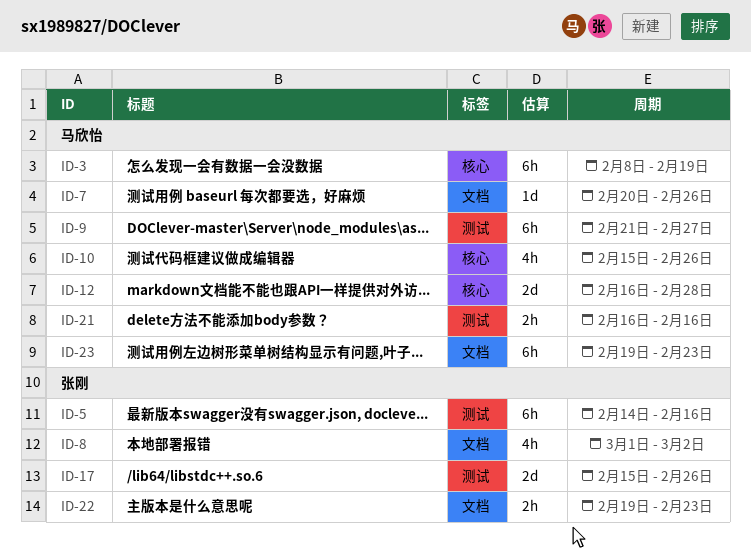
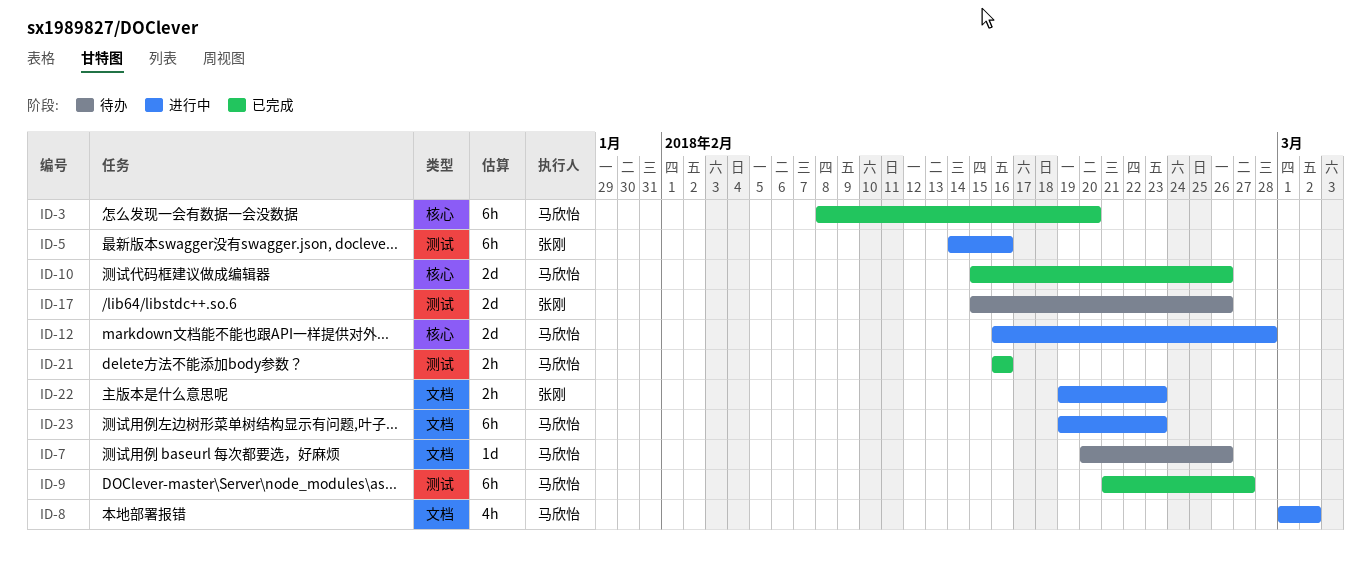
ID-3, due: Feb 19 -> Feb 20
ID-8, owner: 张刚 -> 马欣怡
ID-10, estimate: 4h -> 2d

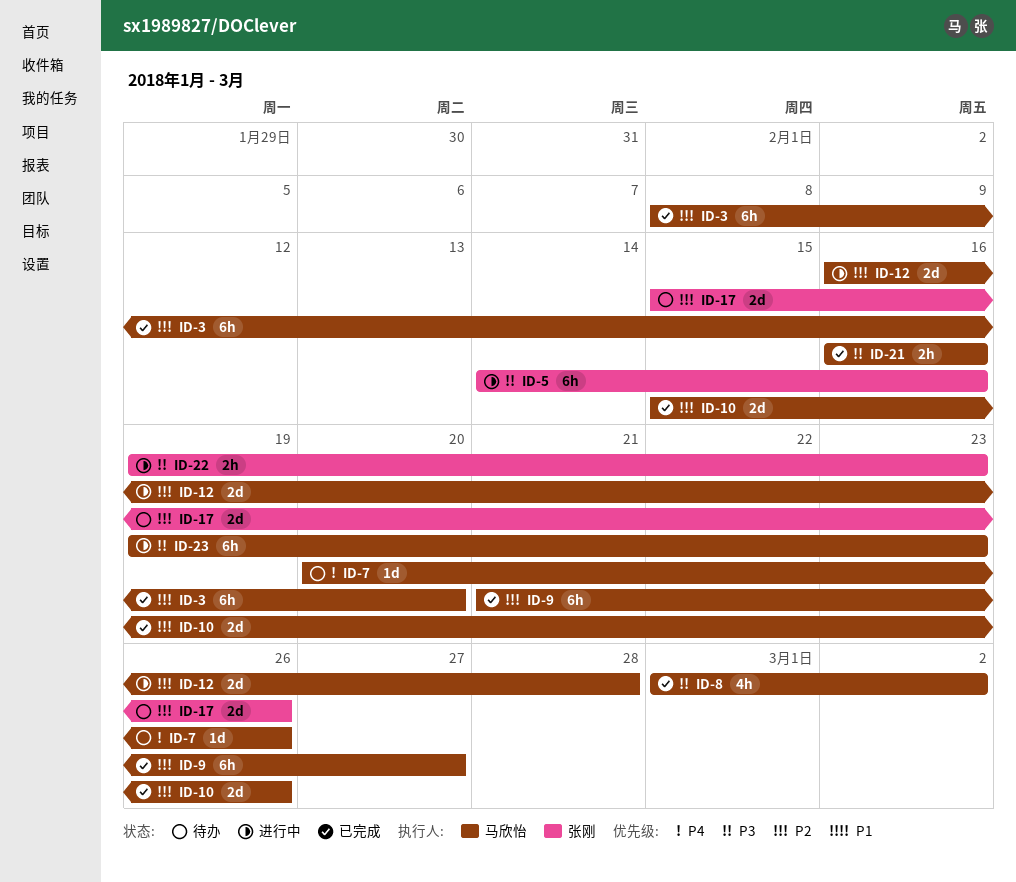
ID-8, status: 进行中 -> 已完成

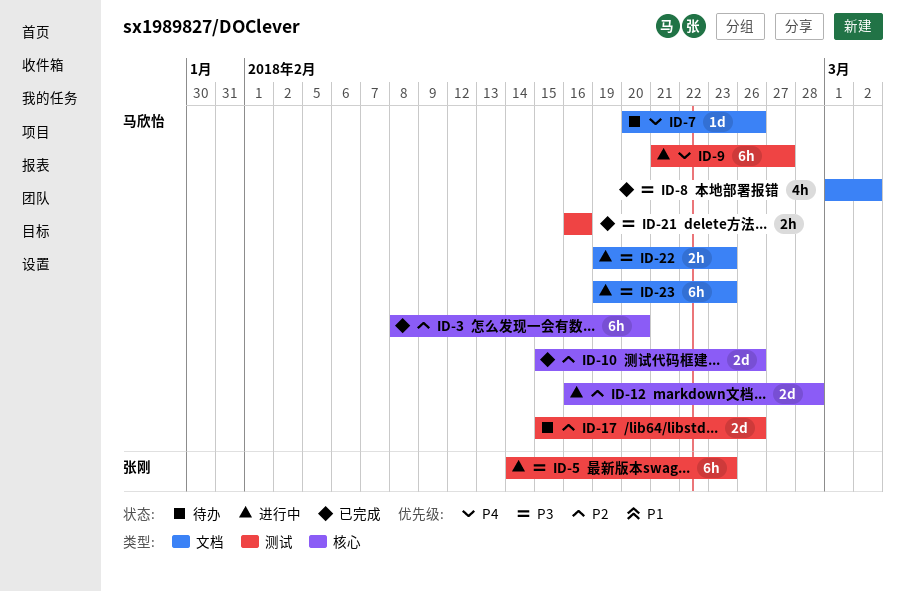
ID-5, due: Feb 16 -> Feb 23
ID-9, status: 已完成 -> 进行中
ID-9, priority: P2 -> P4
ID-17, owner: 张刚 -> 马欣怡
ID-22, owner: 张刚 -> 马欣怡

